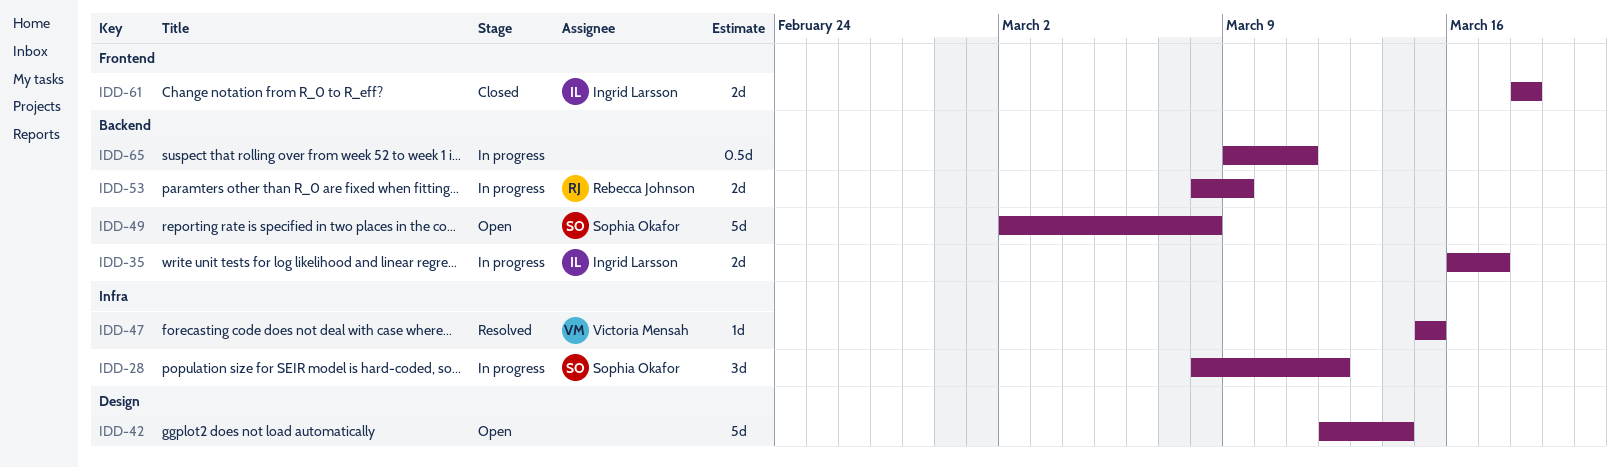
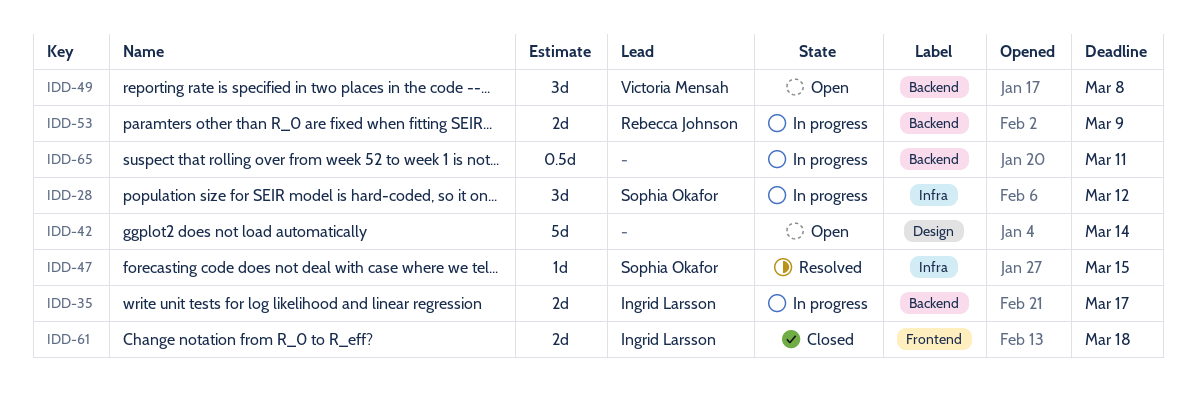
IDD-47, owner: Victoria Mensah -> Sophia Okafor
IDD-49, owner: Sophia Okafor -> Victoria Mensah
IDD-49, estimate: 5d -> 3d

